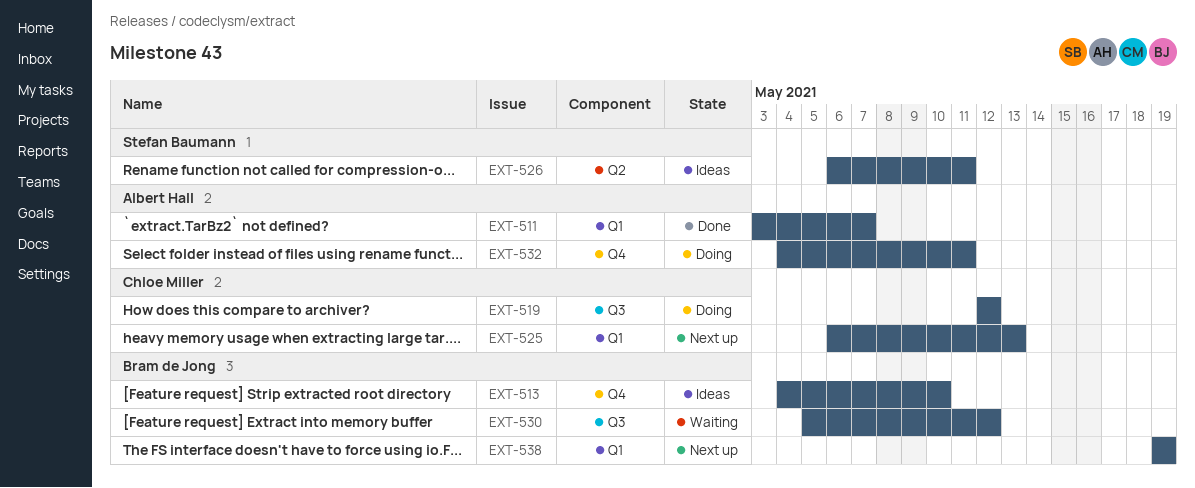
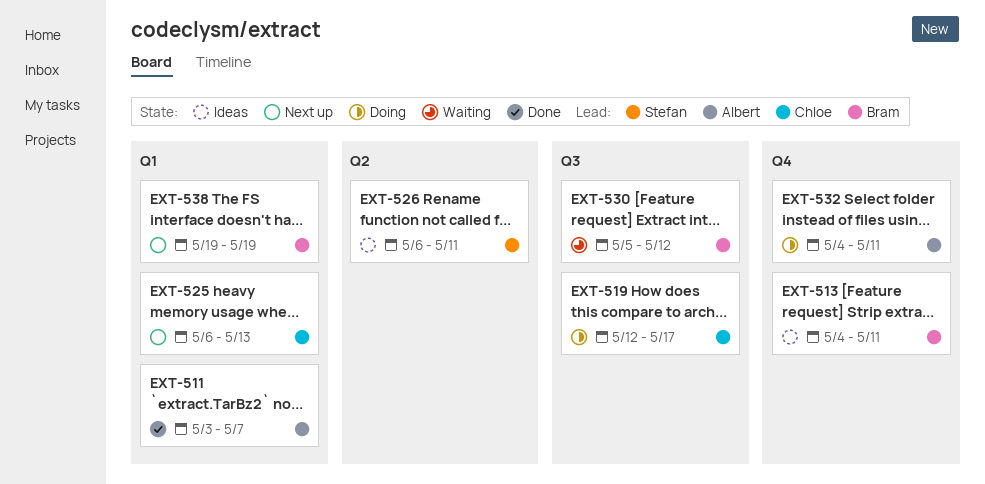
EXT-513, due: May 10 -> May 11
EXT-519, due: May 12 -> May 17

